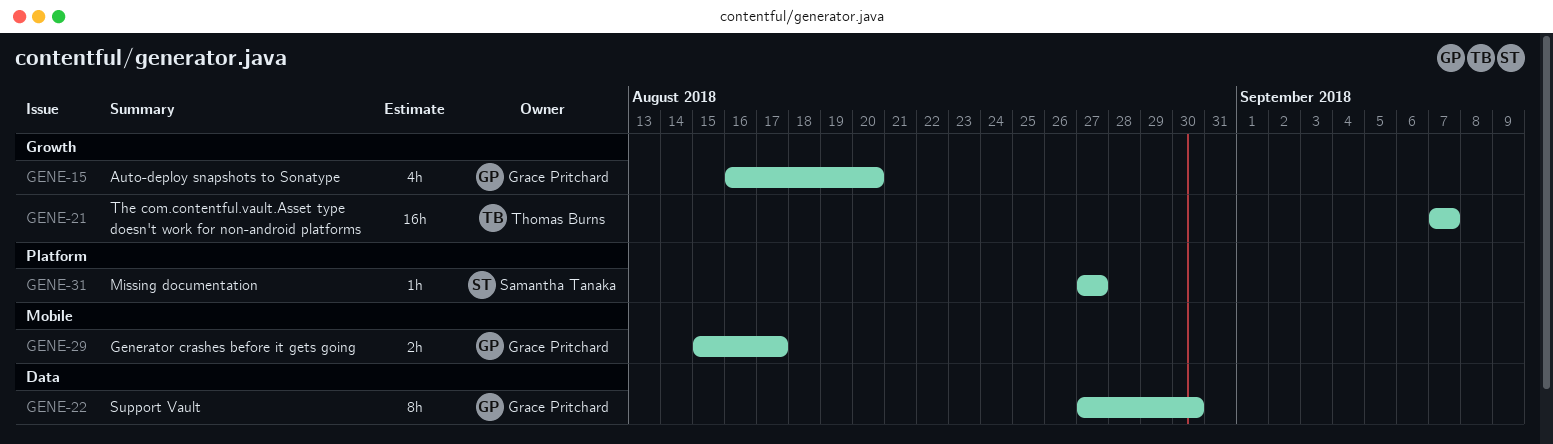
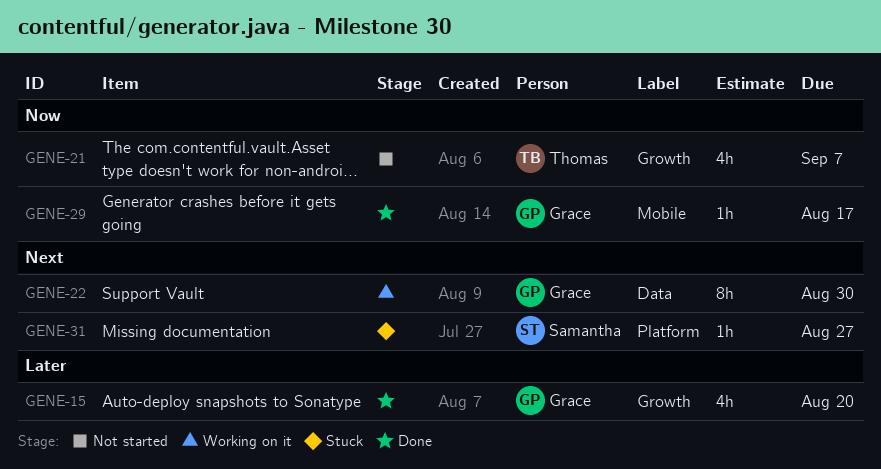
GENE-21, estimate: 16h -> 4h
GENE-29, estimate: 2h -> 1h

